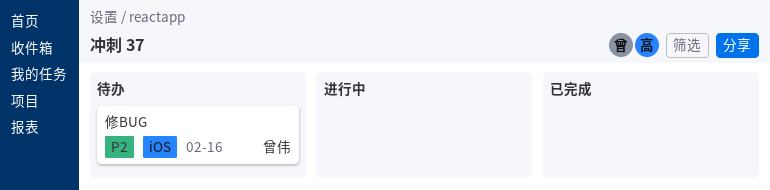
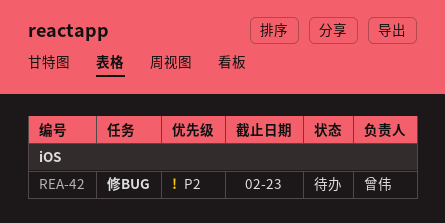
修BUG, due: Feb 16 -> Feb 23

